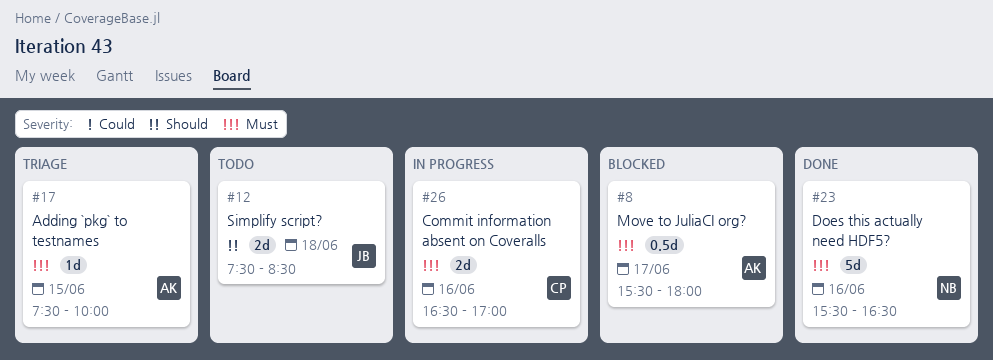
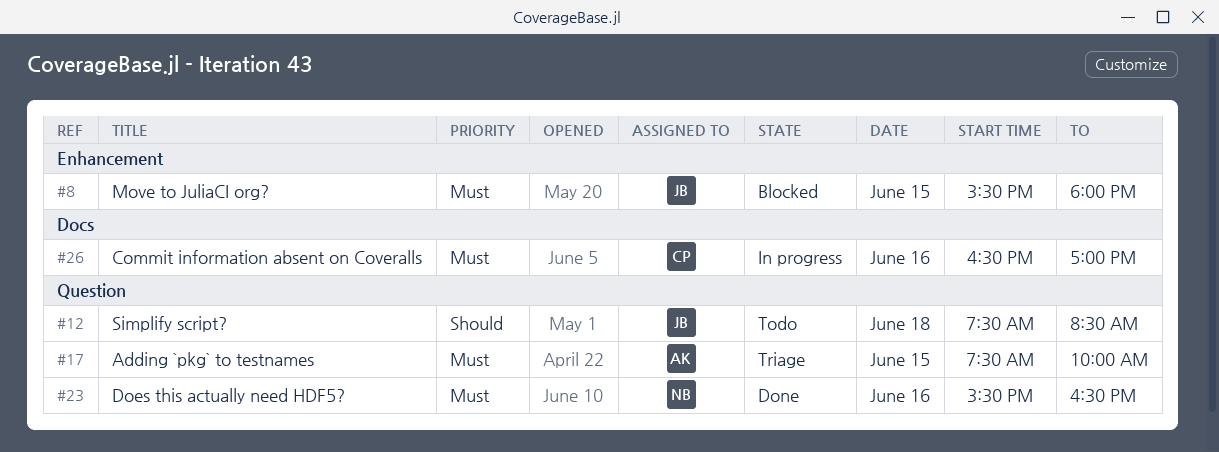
#8, owner: AK -> JB
#8, day: Jun 17 -> Jun 15

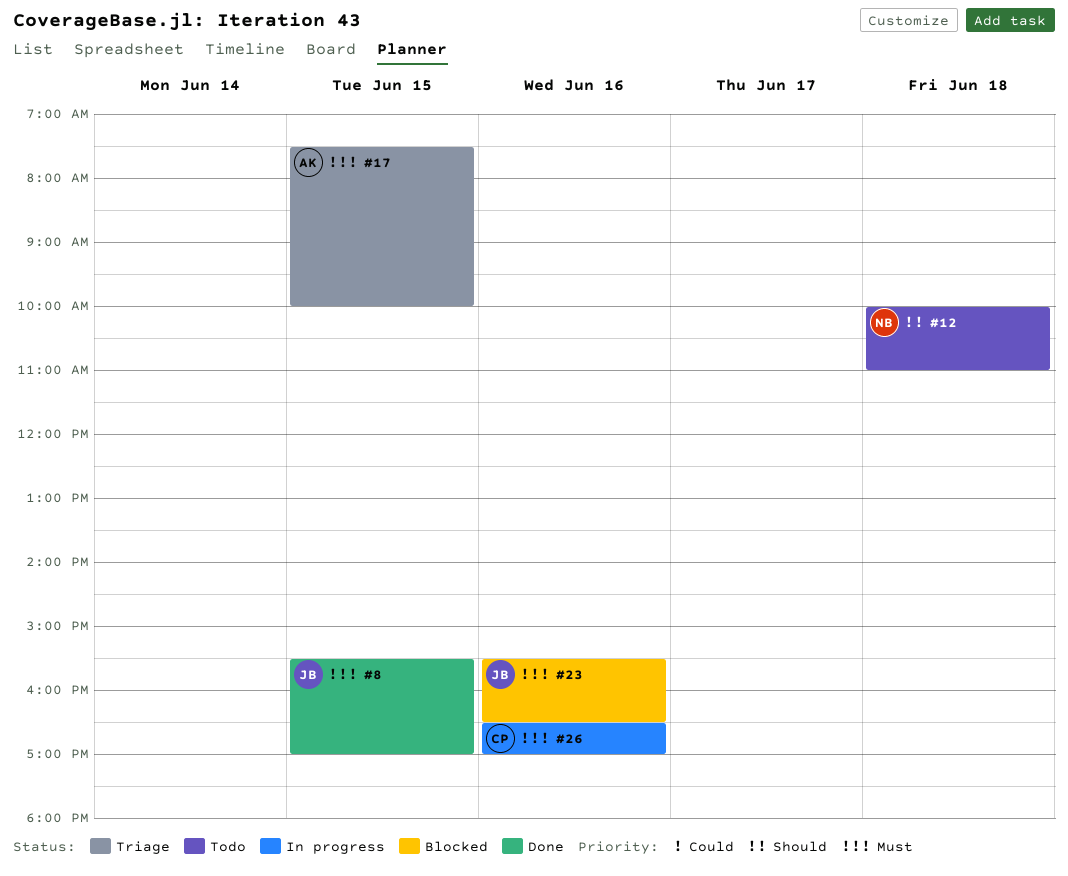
#8, status: Blocked -> Done
#8, ends: 18:00 -> 17:00
#12, owner: JB -> NB
#12, begins: 07:30 -> 10:00
#12, ends: 08:30 -> 11:00
#23, status: Done -> Blocked
#23, owner: NB -> JB

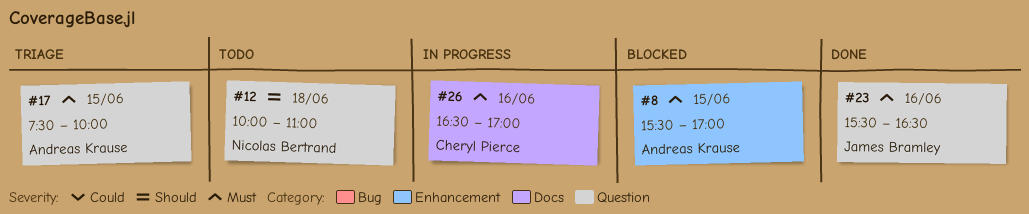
#8, status: Done -> Blocked
#8, owner: James Bramley -> Andreas Krause
#23, status: Blocked -> Done

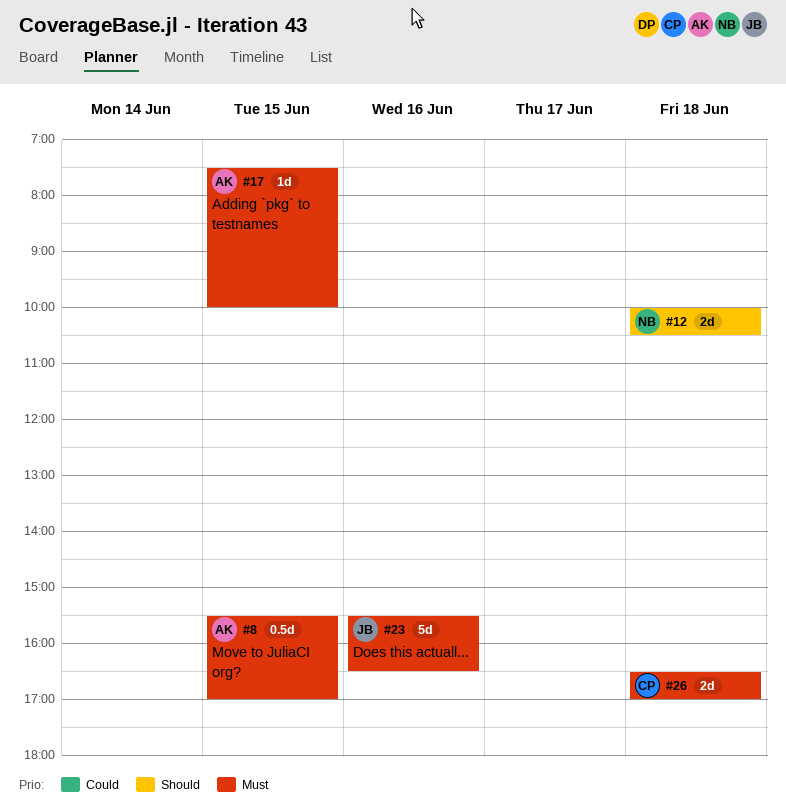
#12, ends: 11:00 -> 10:30
#26, day: Jun 16 -> Jun 18

